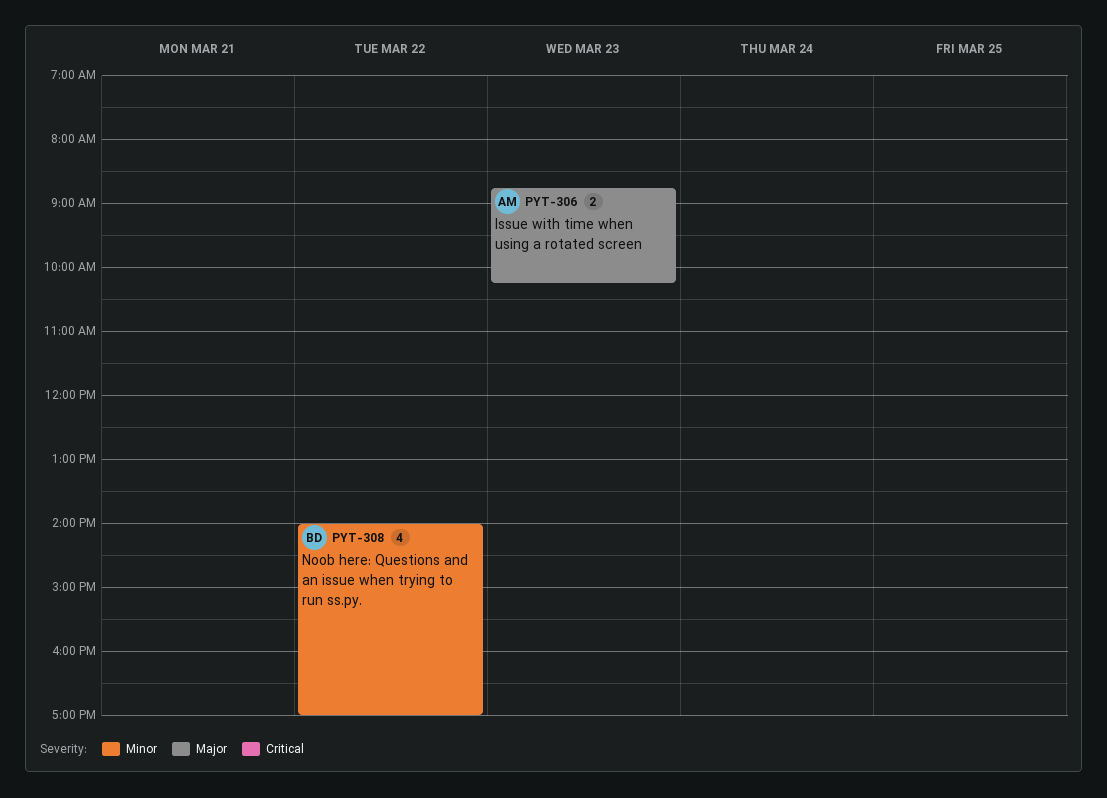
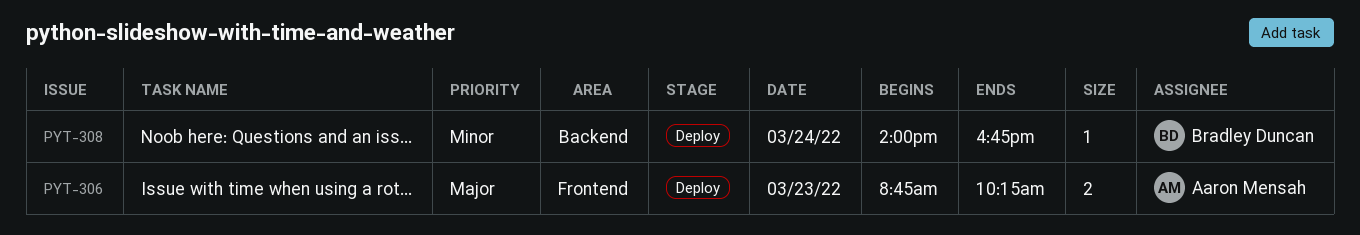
PYT-308, estimate: 4 -> 1
PYT-308, day: Mar 22 -> Mar 24
PYT-308, ends: 17:00 -> 16:45

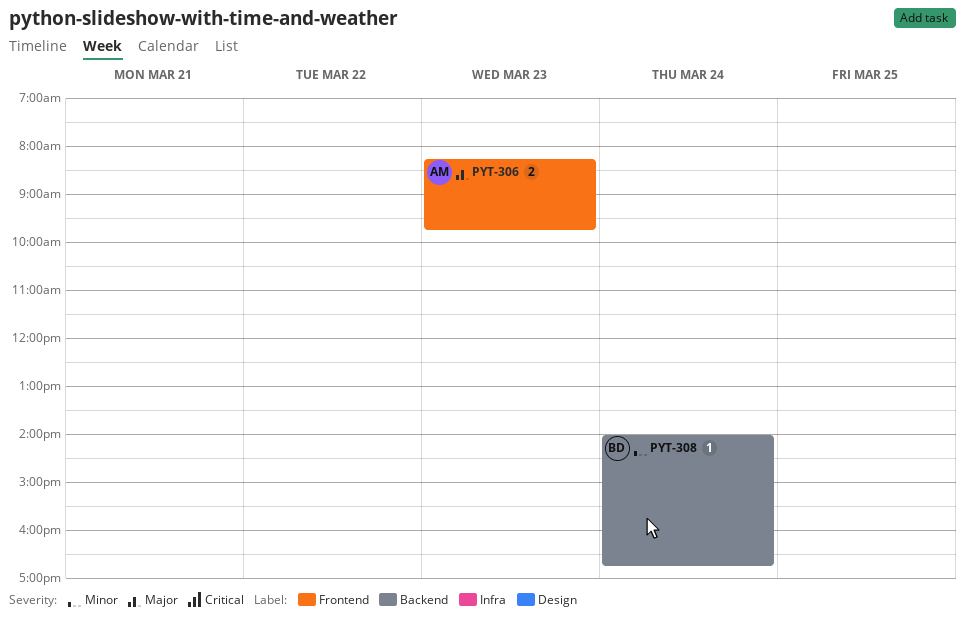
PYT-306, begins: 08:45 -> 08:15
PYT-306, ends: 10:15 -> 09:45

